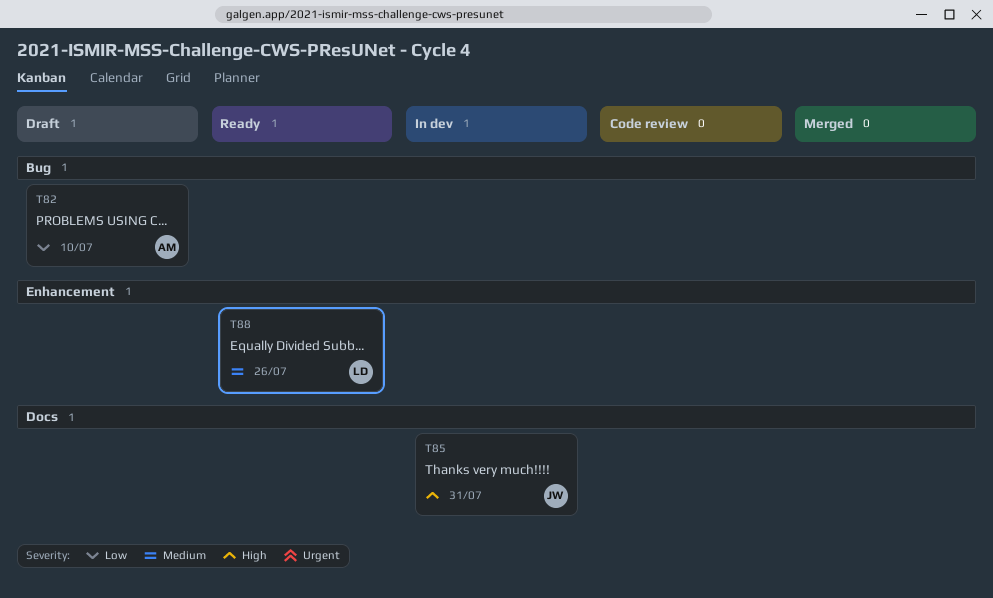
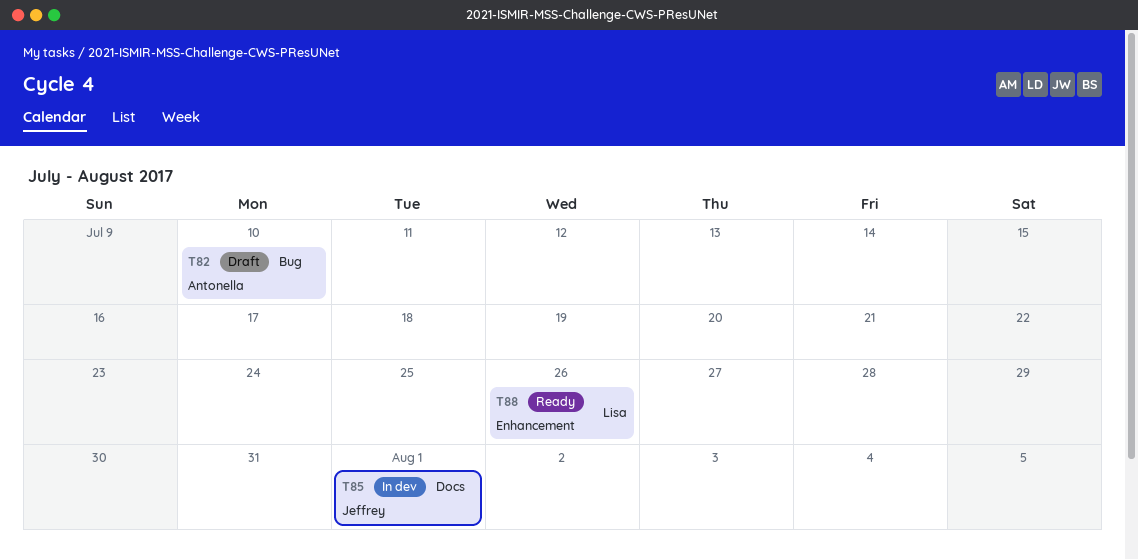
T85, due: Jul 31 -> Aug 1

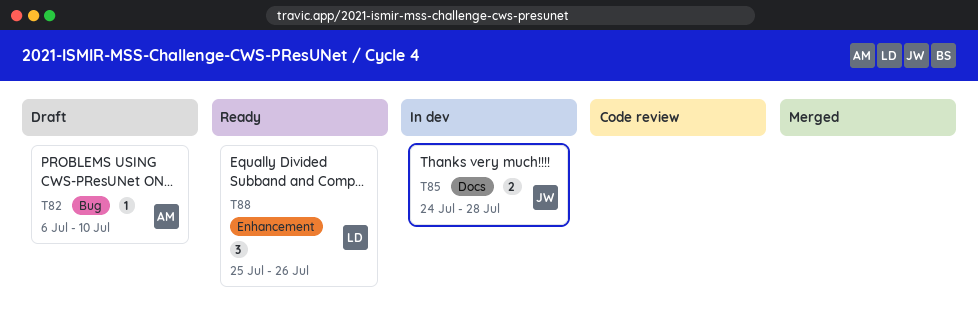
T85, due: Aug 1 -> Jul 28

